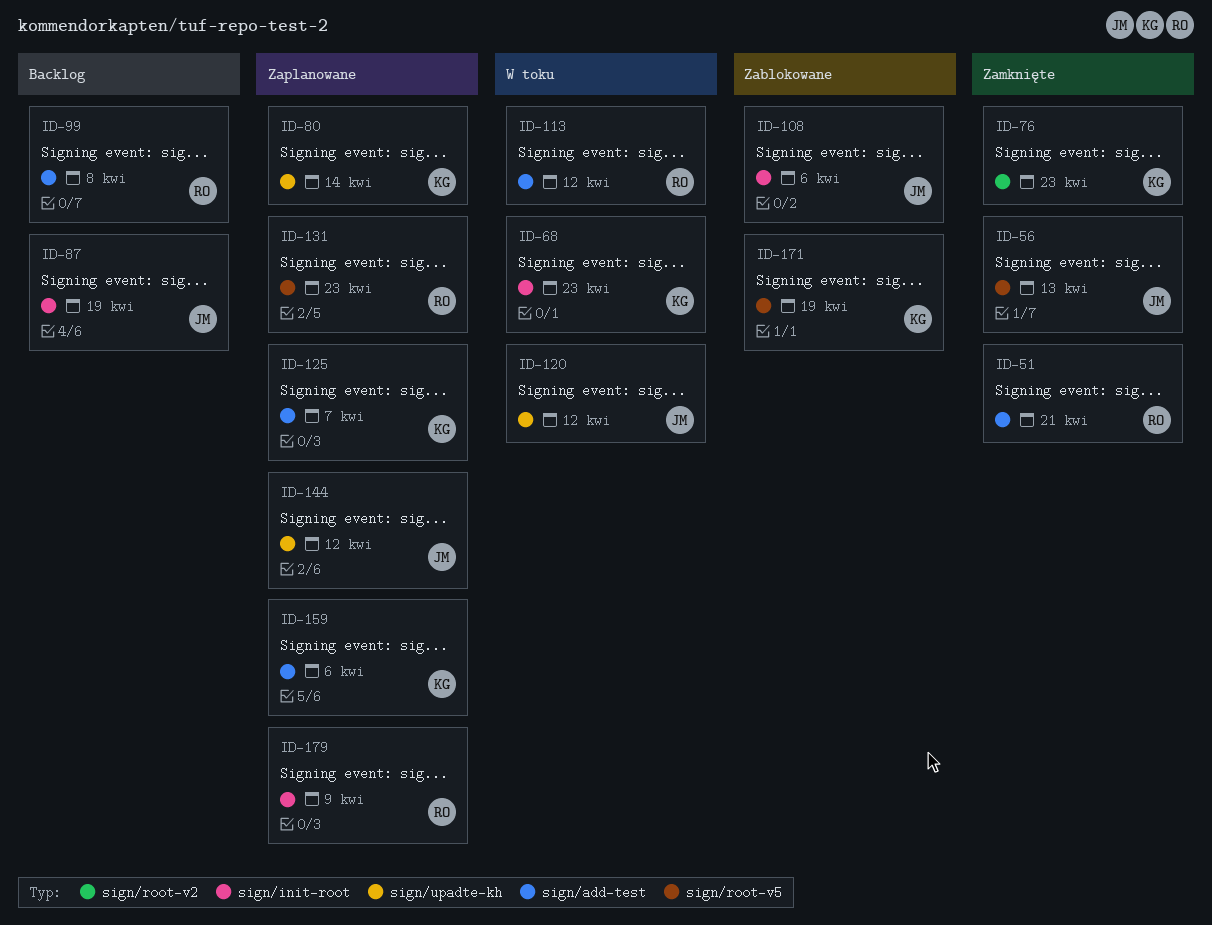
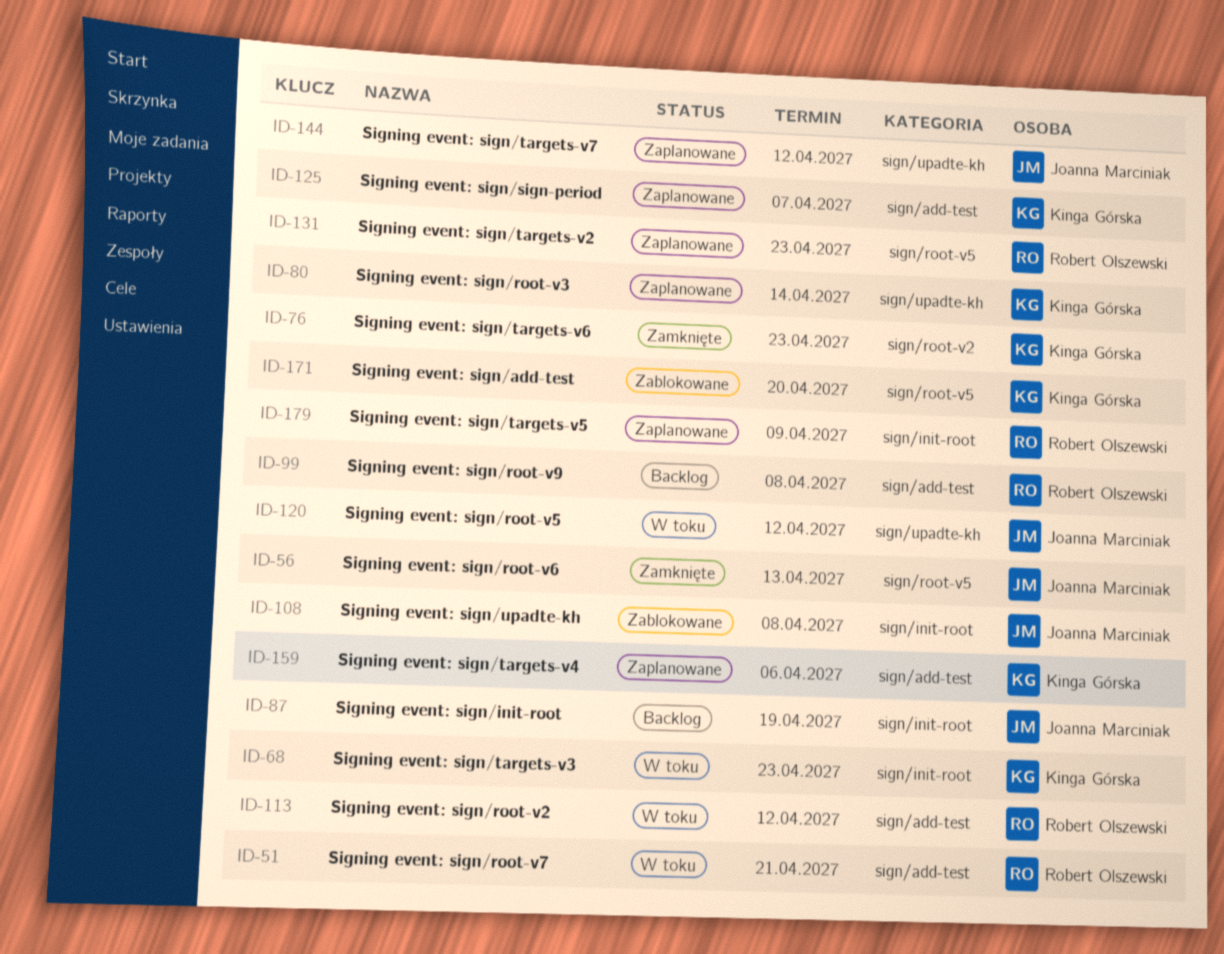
ID-51, status: Zamknięte -> W toku
ID-108, due: Apr 6 -> Apr 8
ID-171, due: Apr 19 -> Apr 20

